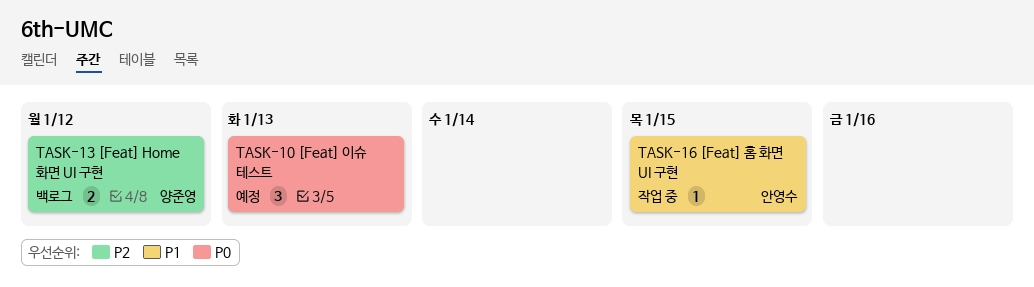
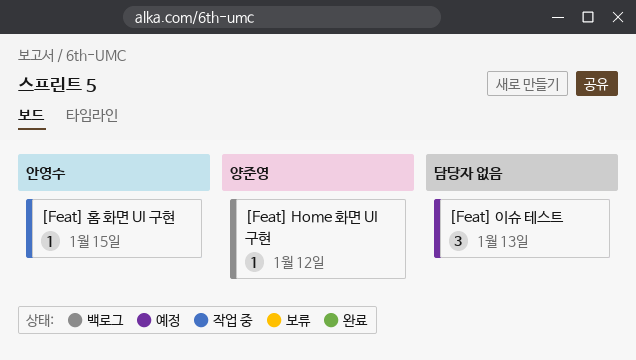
[Feat] Home 화면 UI 구현, estimate: 2 -> 1

